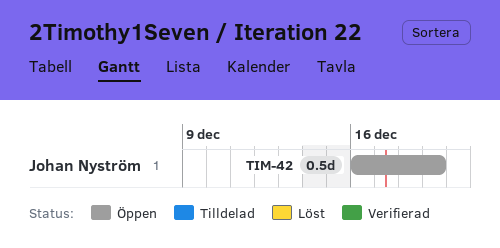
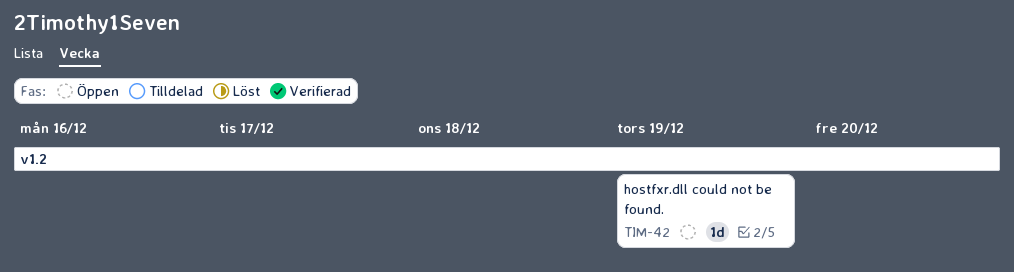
TIM-42, estimate: 0.5d -> 1d

